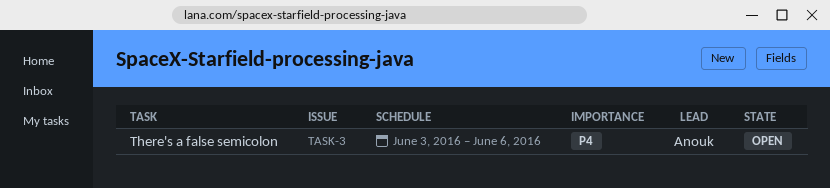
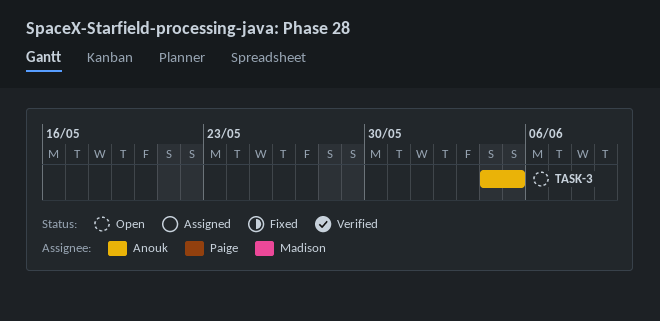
TASK-3, start: Jun 3 -> Jun 4
TASK-3, due: Jun 6 -> Jun 5

